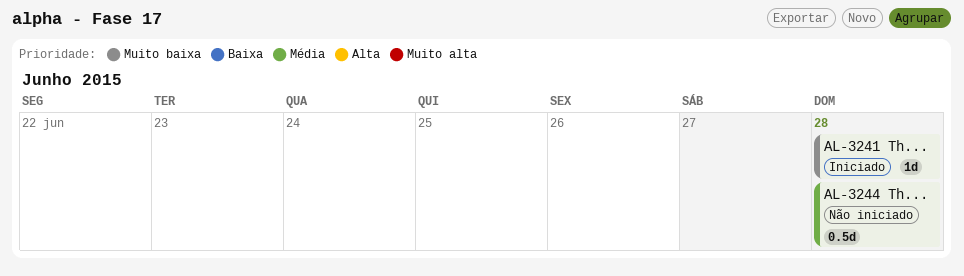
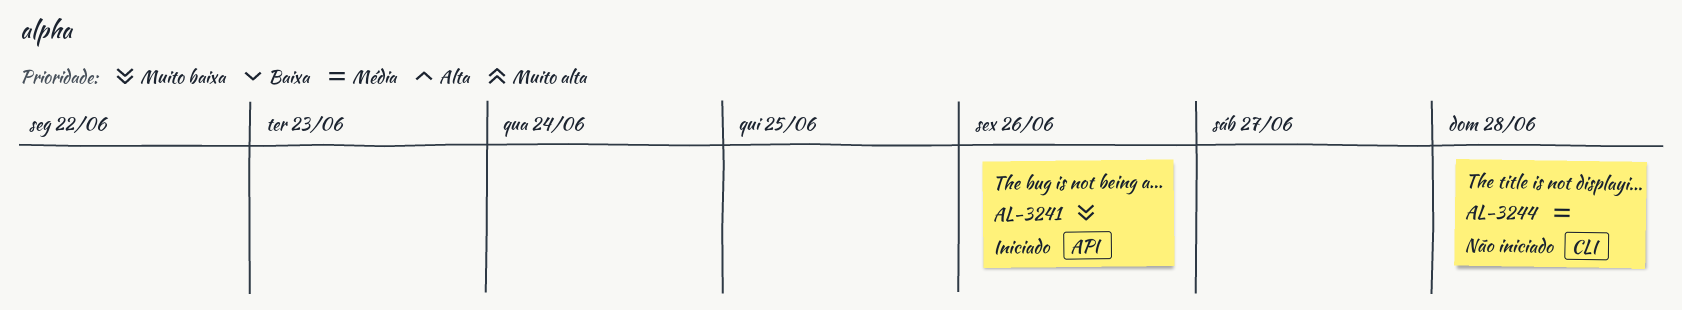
AL-3241, due: Jun 28 -> Jun 26

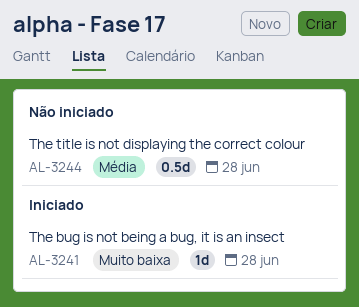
AL-3241, due: Jun 26 -> Jun 28

